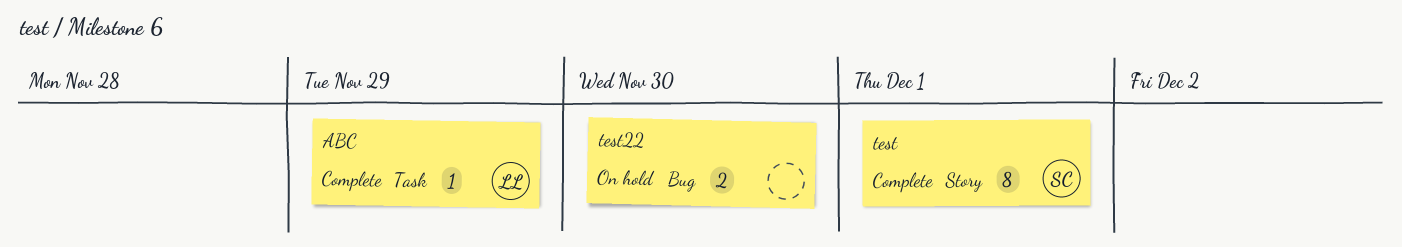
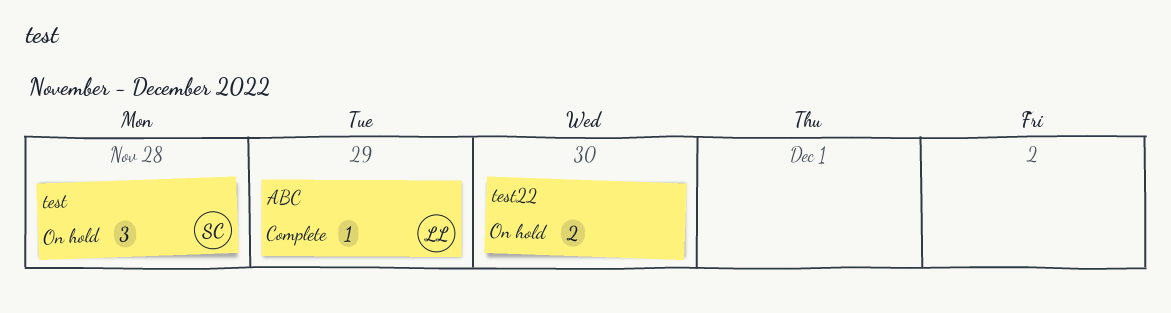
test, status: Complete -> On hold
test, estimate: 8 -> 3
test, due: Dec 1 -> Nov 28

